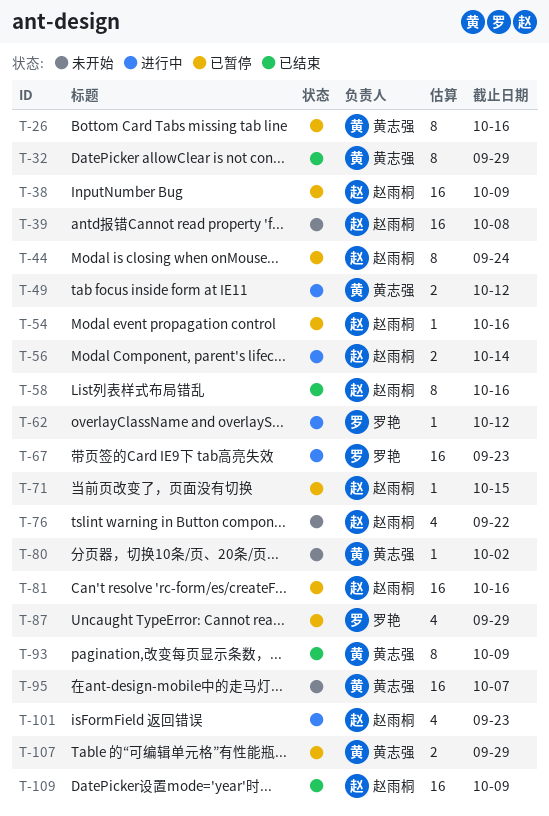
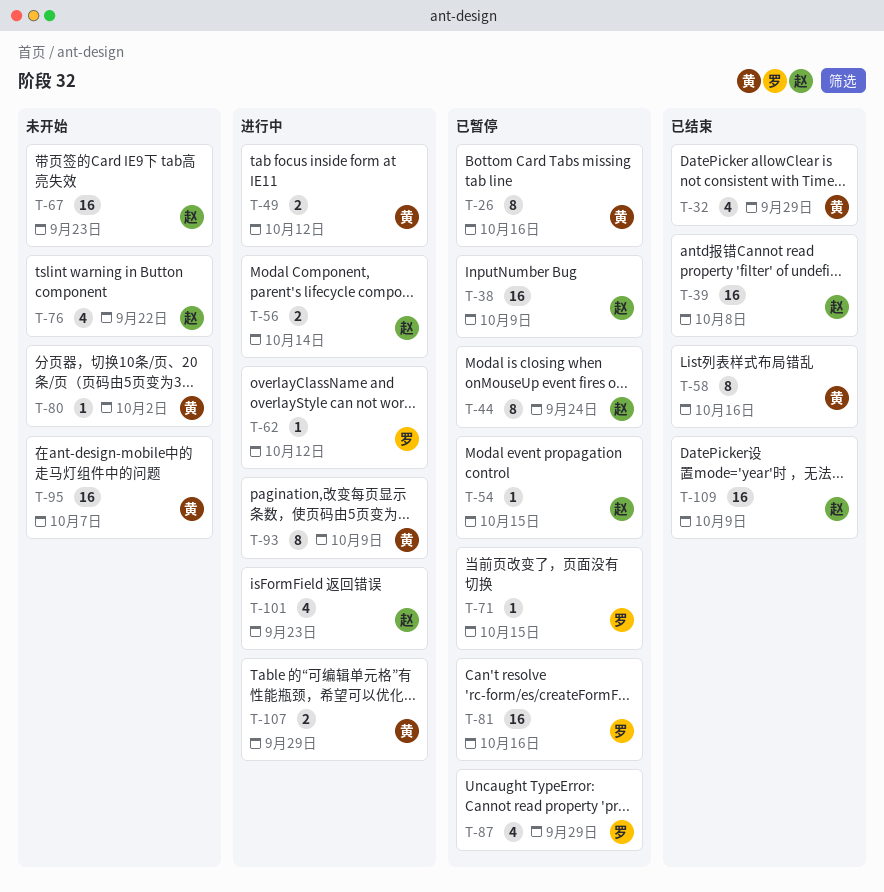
T-32, estimate: 8 -> 4
T-39, status: 未开始 -> 已结束
T-54, due: Oct 16 -> Oct 15
T-58, owner: 赵雨桐 -> 黄志强
T-67, status: 进行中 -> 未开始
T-67, owner: 罗艳 -> 赵雨桐
T-71, owner: 赵雨桐 -> 罗艳
T-81, owner: 赵雨桐 -> 罗艳
T-93, status: 已结束 -> 进行中
T-107, status: 已暂停 -> 进行中

